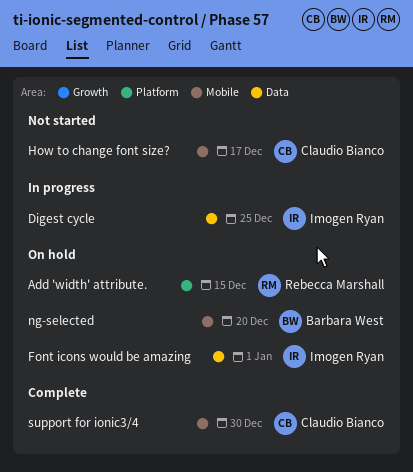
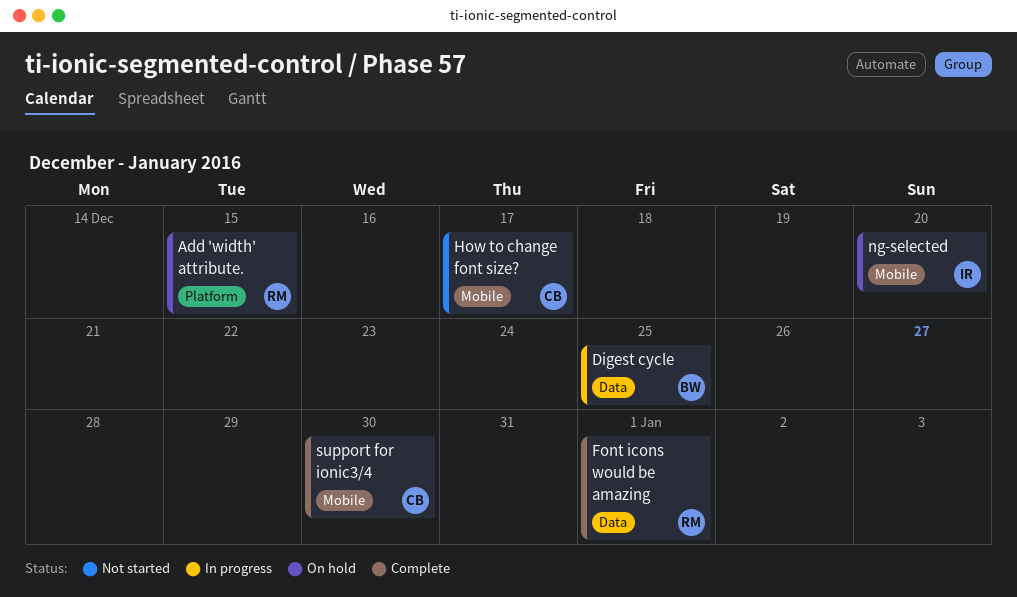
Digest cycle, owner: Imogen Ryan -> Barbara West
Font icons would be amazing, status: On hold -> Complete
Font icons would be amazing, owner: Imogen Ryan -> Rebecca Marshall
ng-selected, owner: Barbara West -> Imogen Ryan

